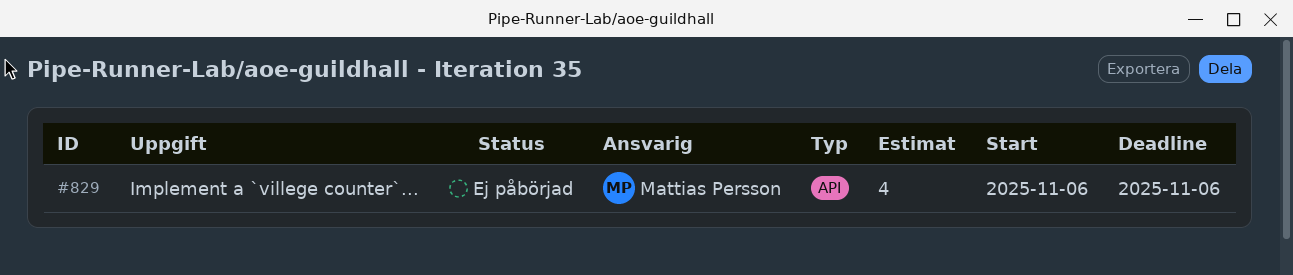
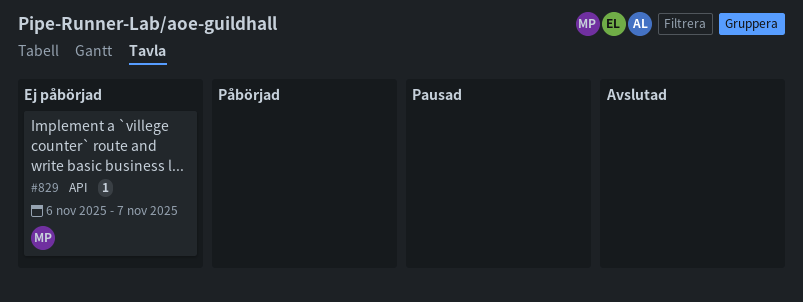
#829, estimate: 4 -> 1
#829, due: Nov 6 -> Nov 7

